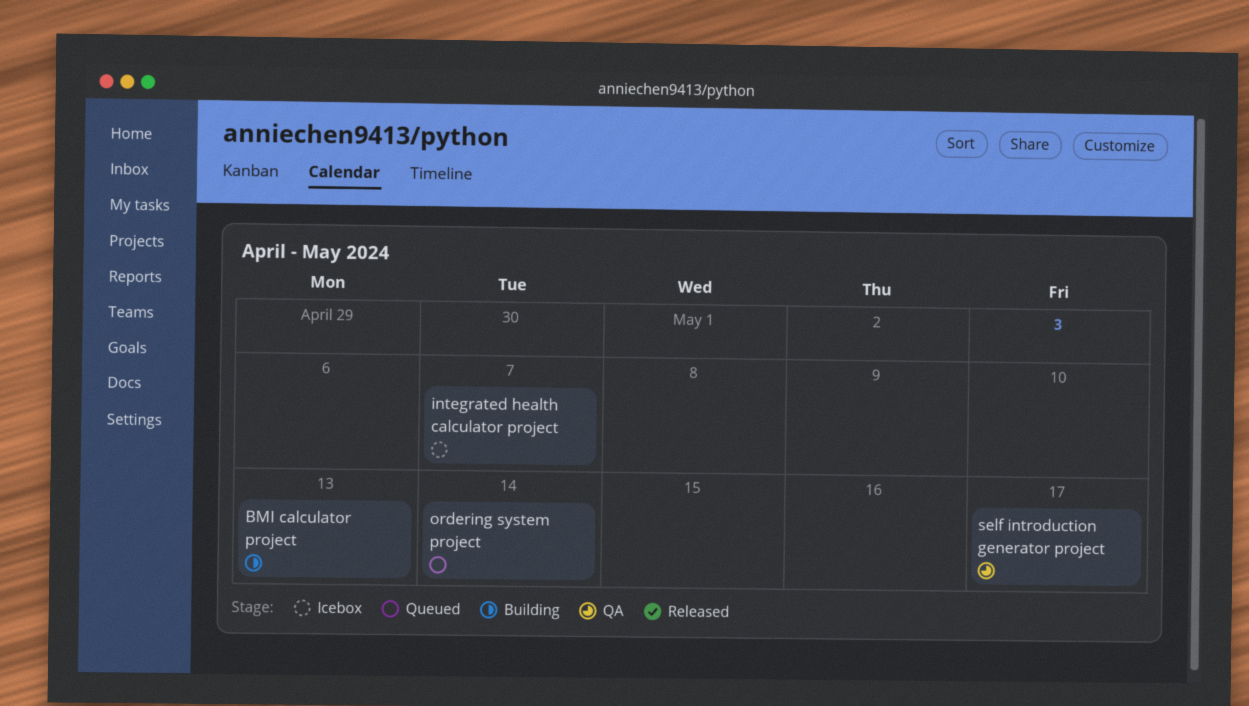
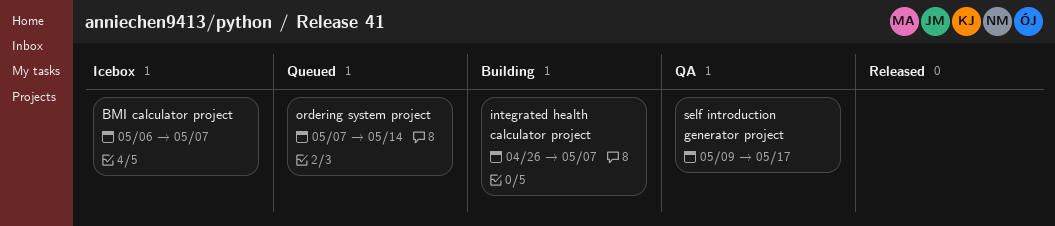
BMI calculator project, status: Building -> Icebox
BMI calculator project, due: May 13 -> May 7
integrated health calculator project, status: Icebox -> Building

